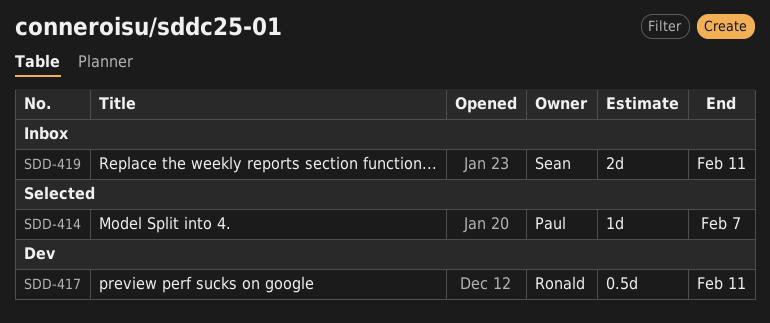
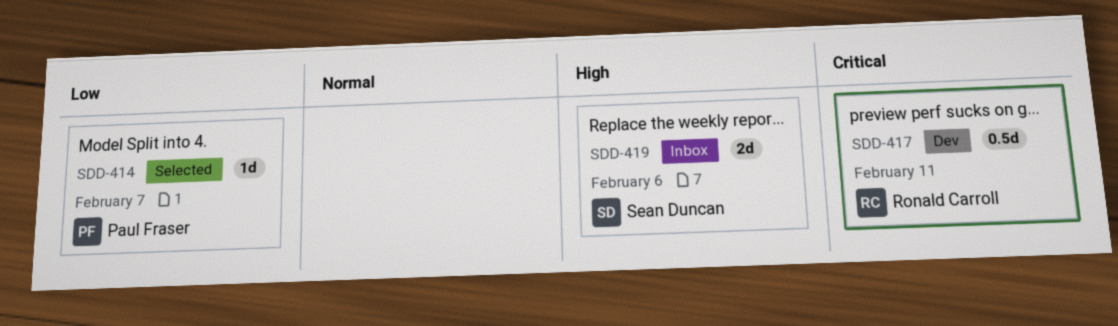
SDD-419, due: Feb 11 -> Feb 6

